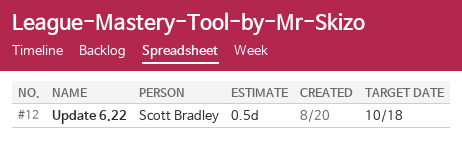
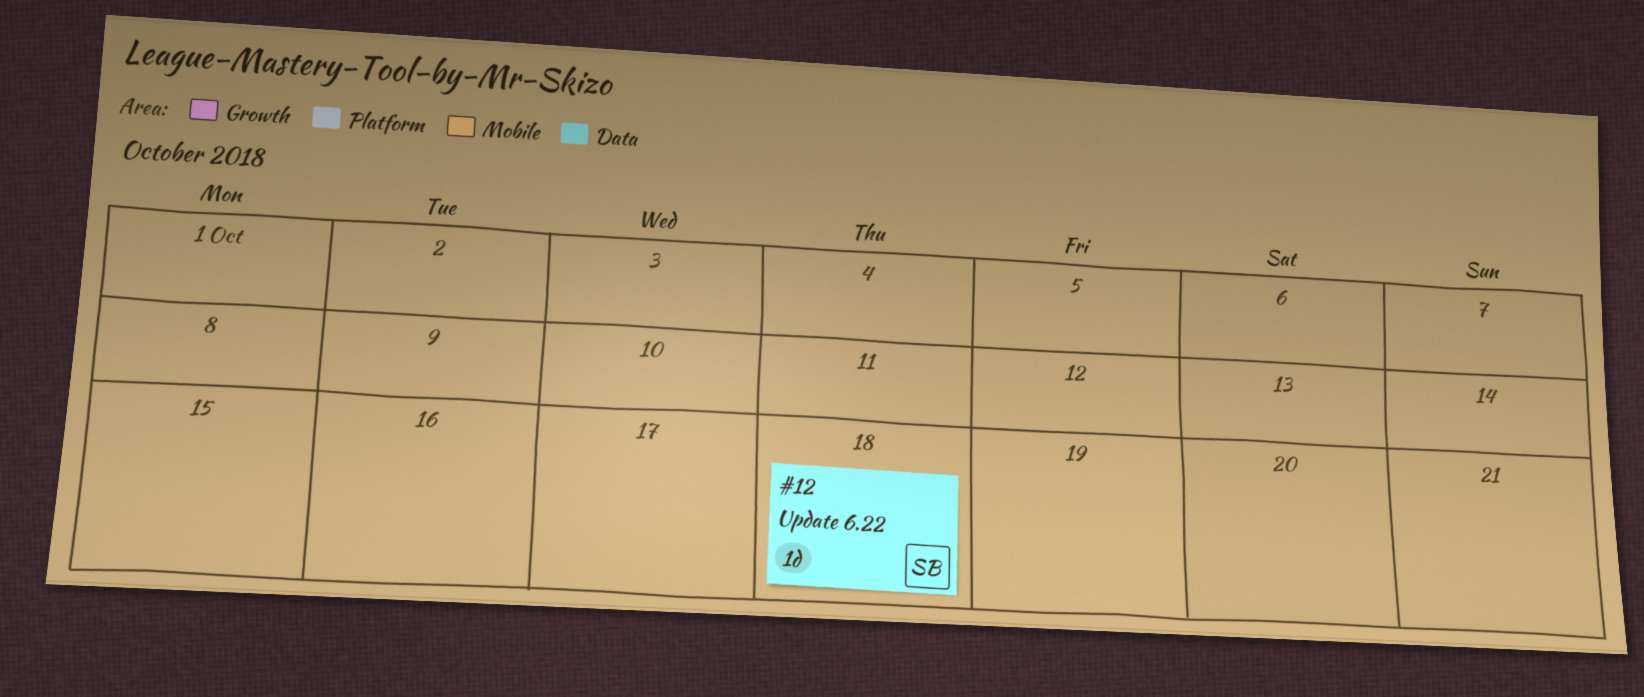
#12, estimate: 0.5d -> 1d

